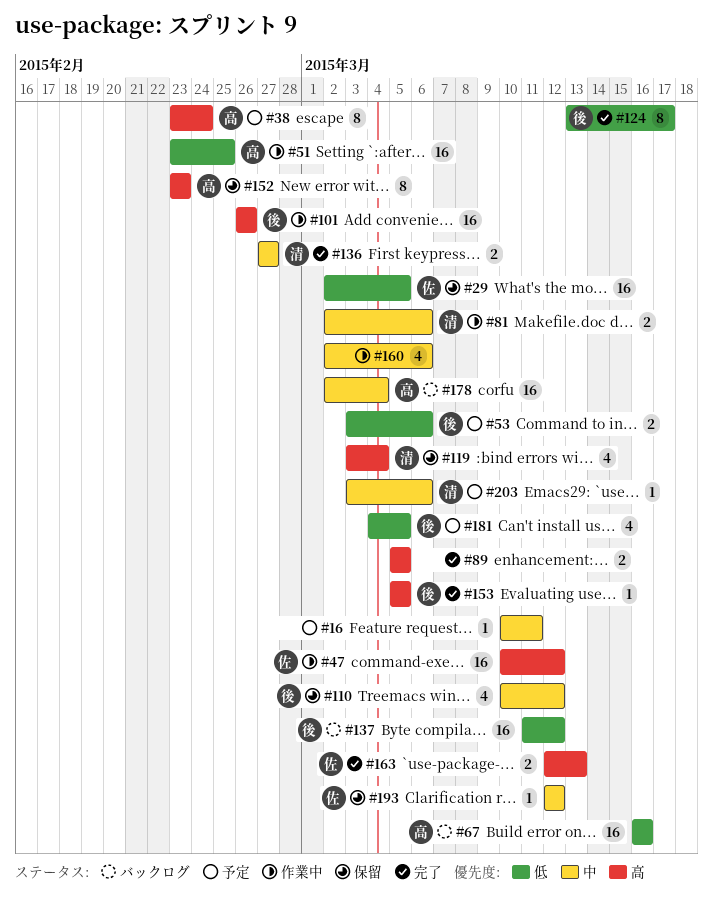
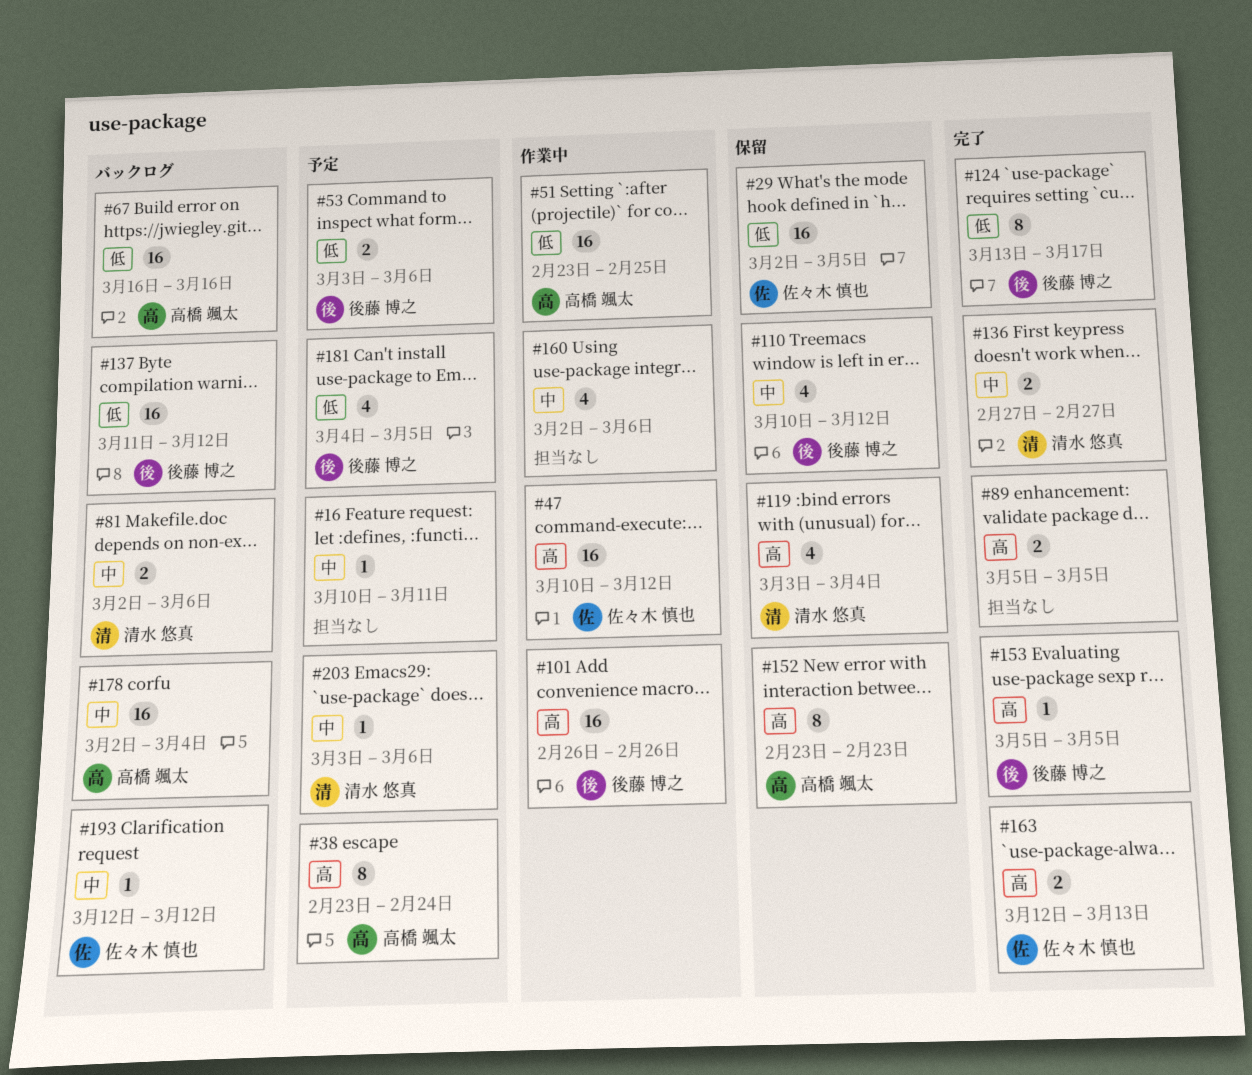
#81, status: 作業中 -> バックログ
#193, status: 保留 -> バックログ

